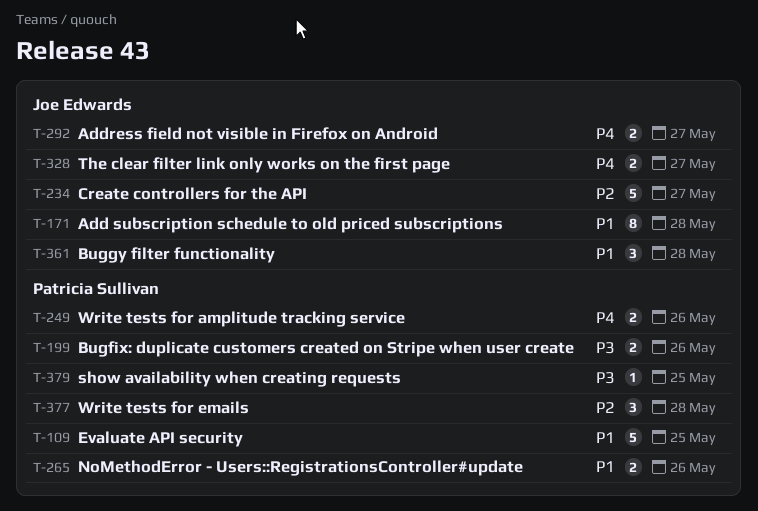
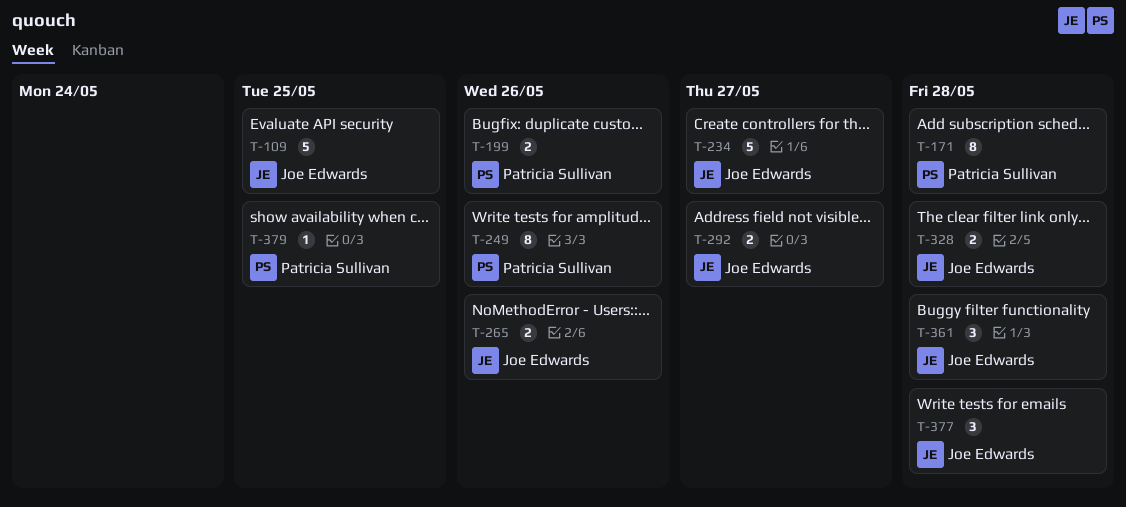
T-109, owner: Patricia Sullivan -> Joe Edwards
T-171, owner: Joe Edwards -> Patricia Sullivan
T-249, estimate: 2 -> 8
T-265, owner: Patricia Sullivan -> Joe Edwards
T-328, due: May 27 -> May 28
T-377, owner: Patricia Sullivan -> Joe Edwards

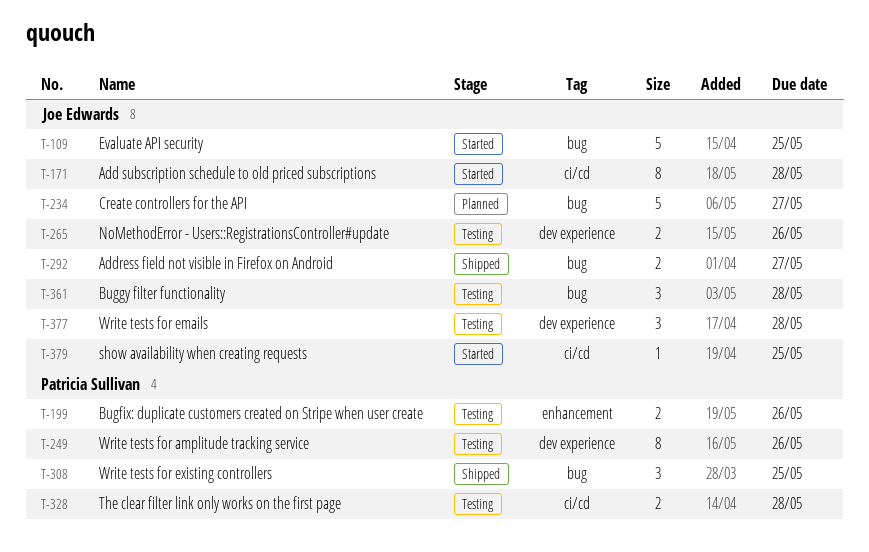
T-171, owner: Patricia Sullivan -> Joe Edwards
T-308: none -> present
T-328, owner: Joe Edwards -> Patricia Sullivan
T-379, owner: Patricia Sullivan -> Joe Edwards

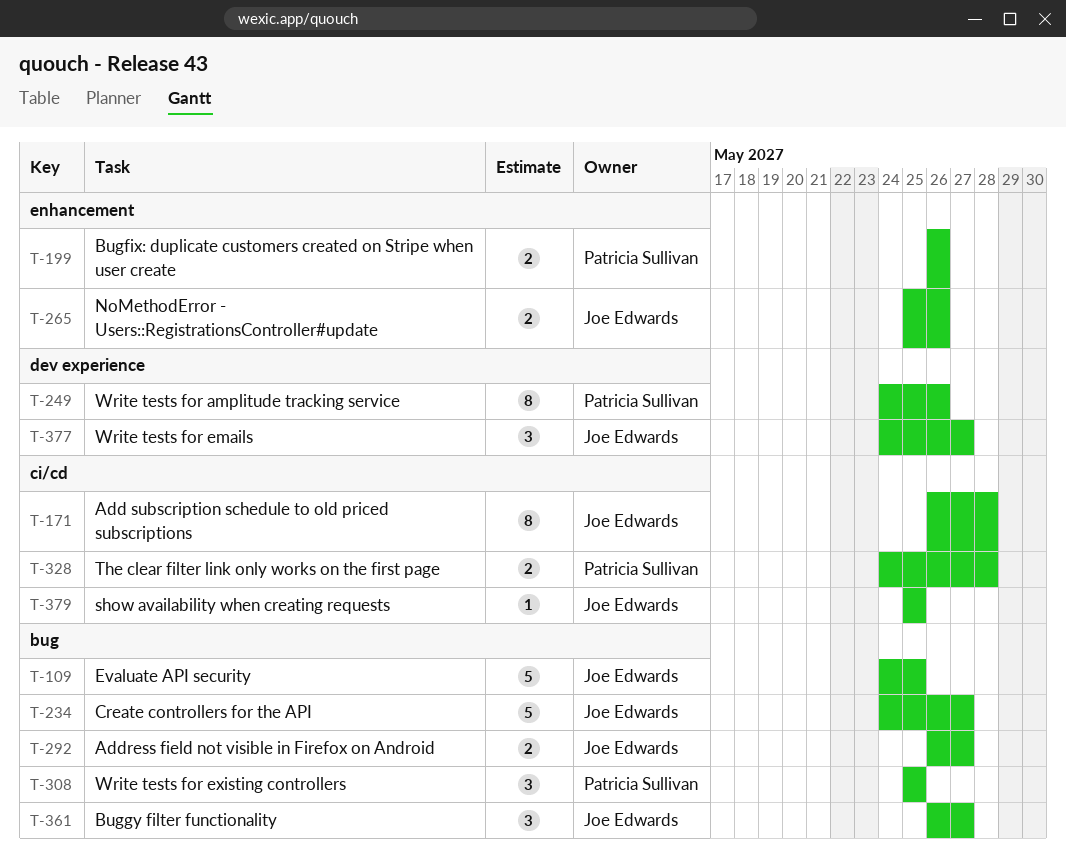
T-265, label: dev experience -> enhancement
T-361, due: May 28 -> May 27
T-377, due: May 28 -> May 27

